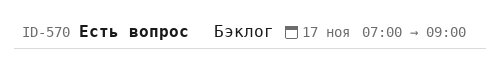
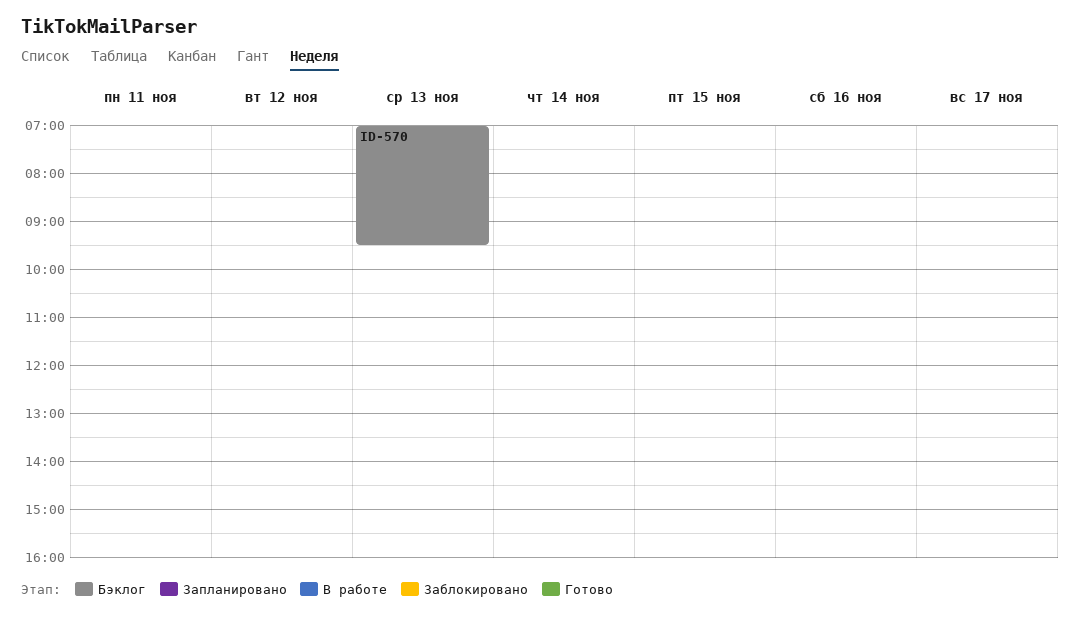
ID-570, day: Nov 17 -> Nov 13
ID-570, ends: 09:00 -> 09:30

